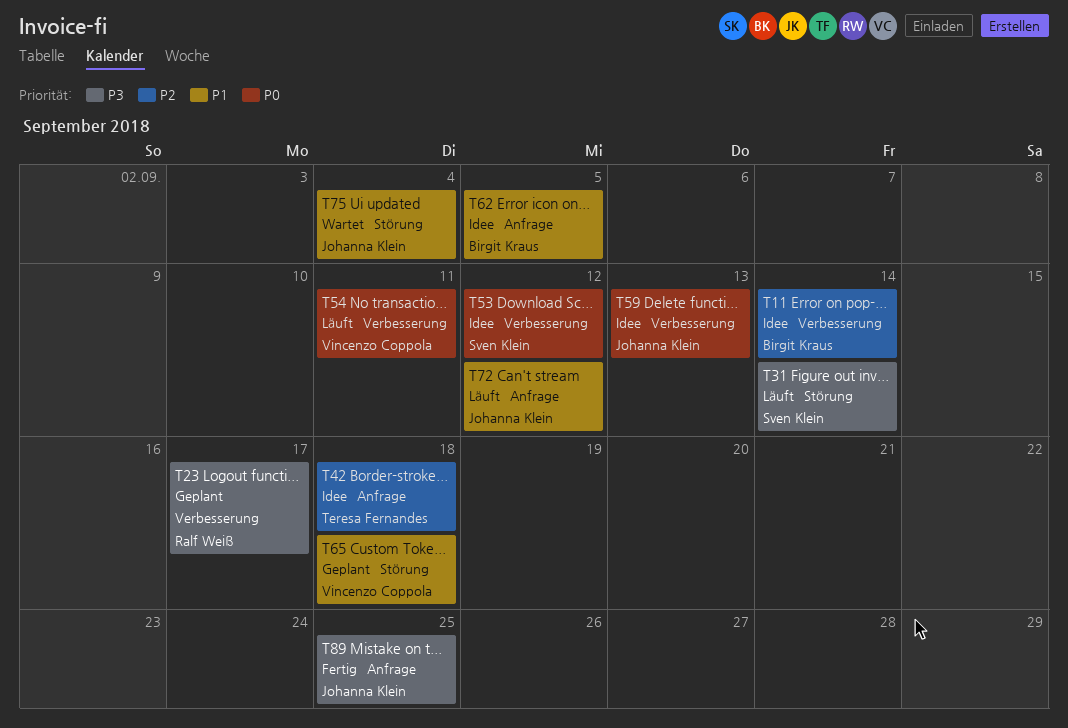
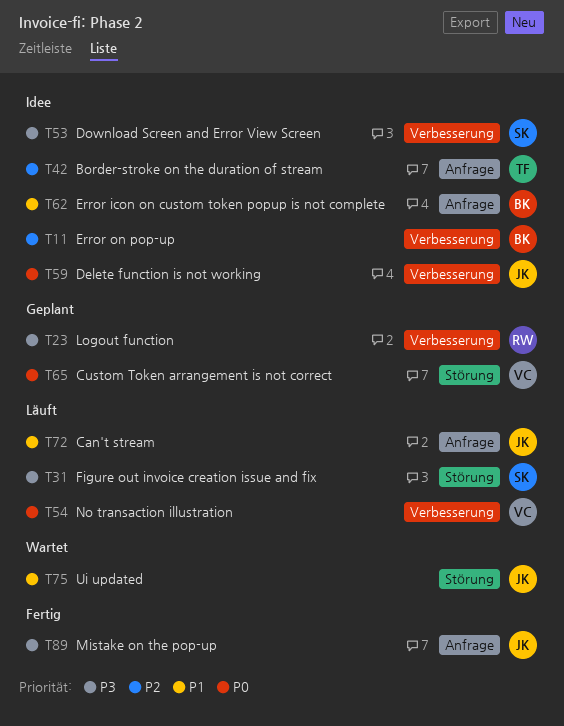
T53, priority: P0 -> P3
T65, priority: P1 -> P0

